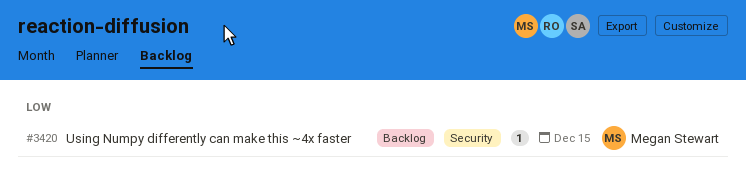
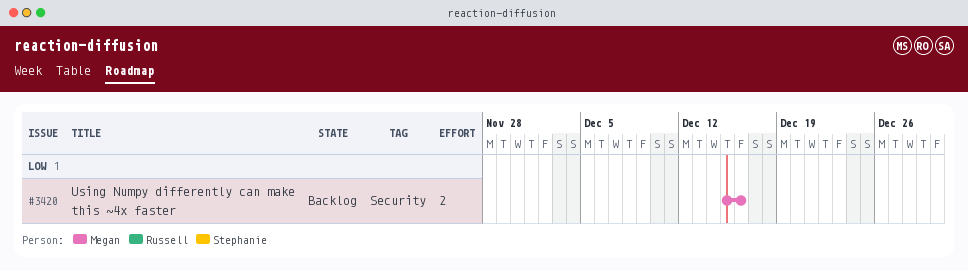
#3420, estimate: 1 -> 2
#3420, due: Dec 15 -> Dec 16

